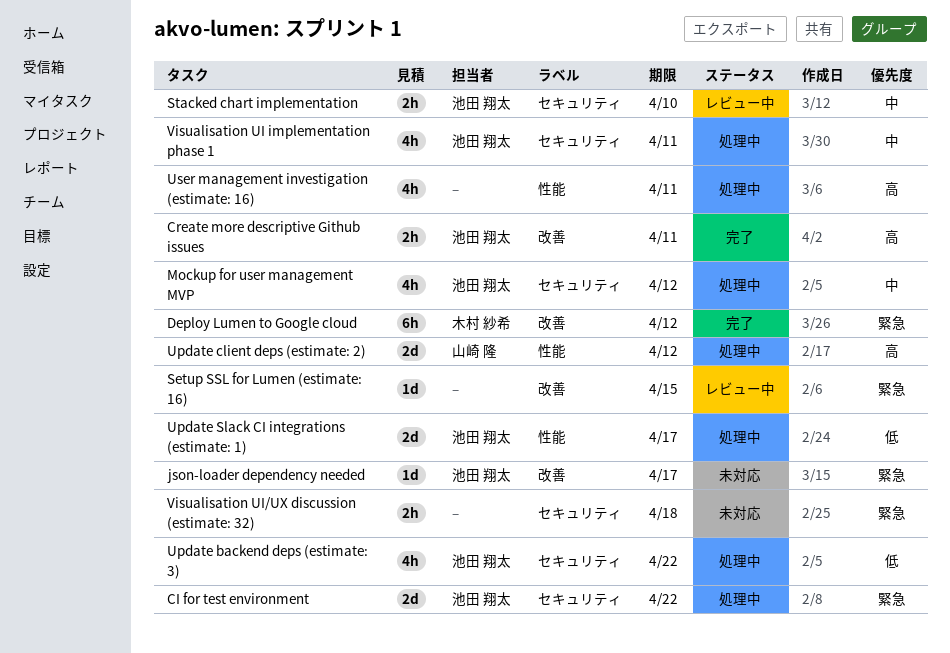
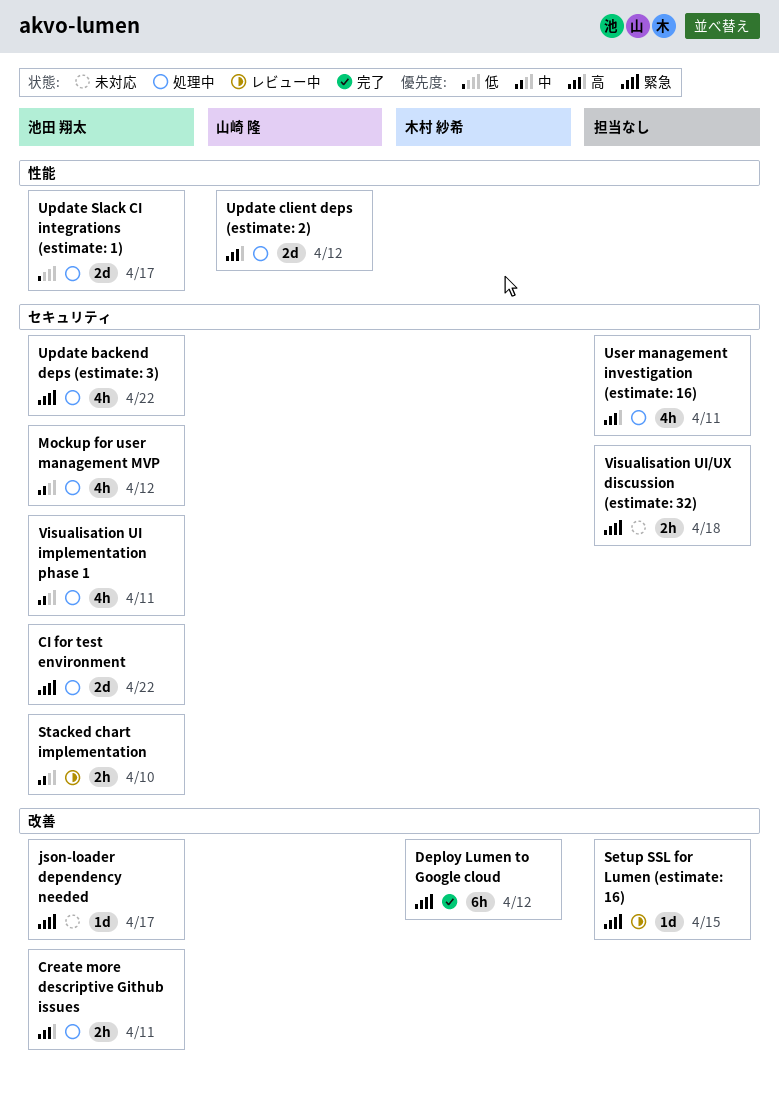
Create more descriptive Github issues, status: 完了 -> 処理中
Update backend deps (estimate: 3), priority: 低 -> 緊急
User management investigation (estimate: 16), label: 性能 -> セキュリティ

